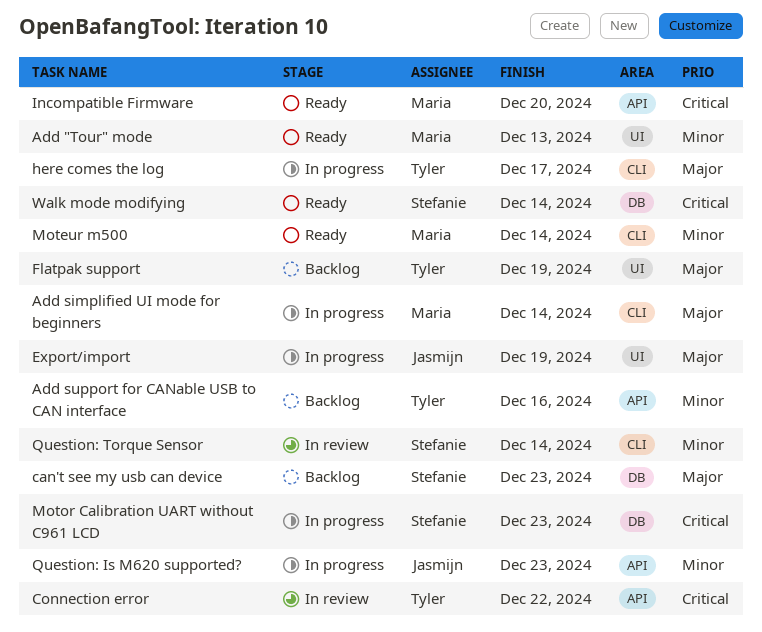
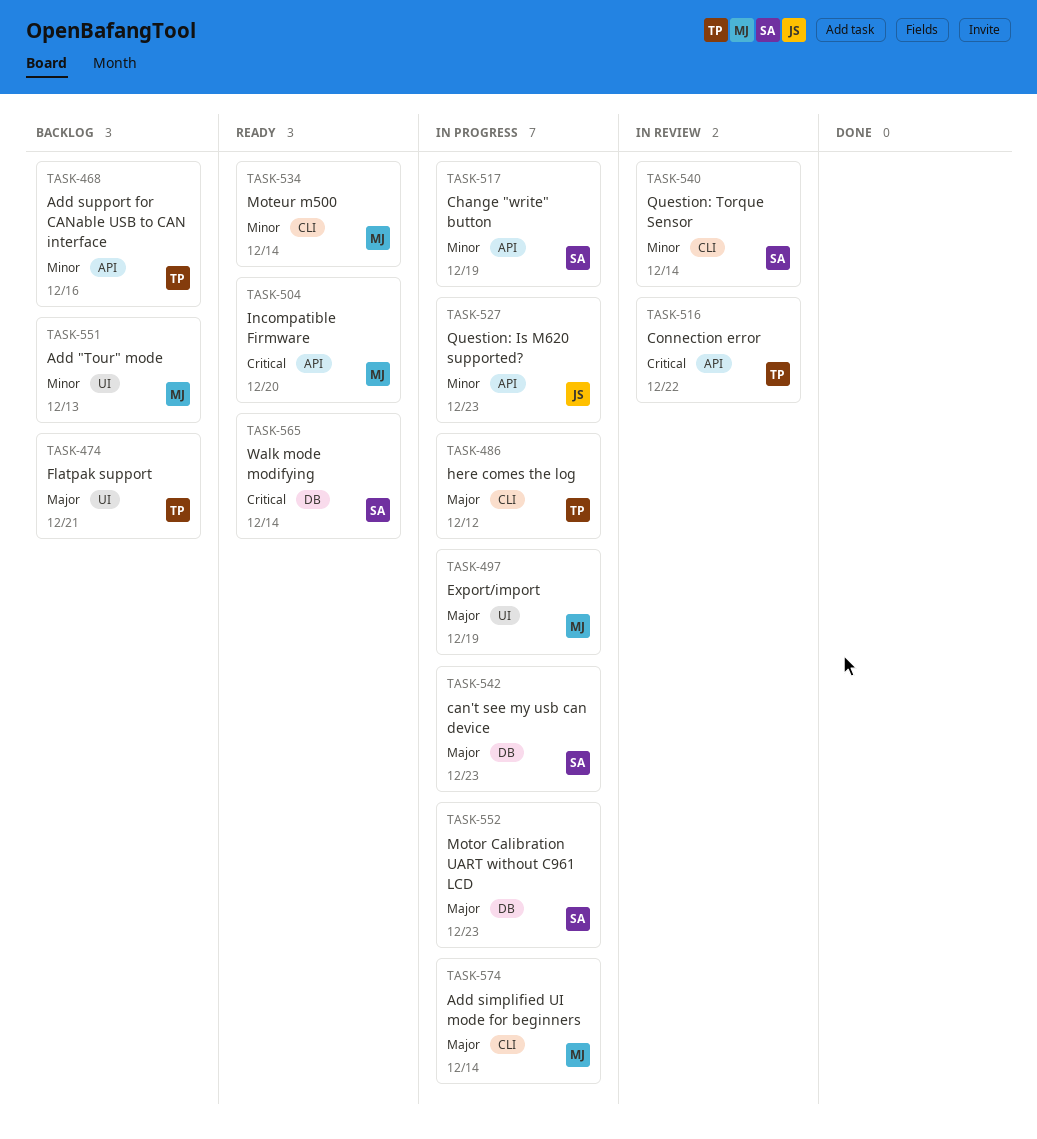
Add "Tour" mode, status: Ready -> Backlog
can't see my usb can device, status: Backlog -> In progress
Change "write" button: none -> present
Export/import, owner: Jasmijn -> Maria
Flatpak support, due: Dec 19 -> Dec 21
here comes the log, due: Dec 17 -> Dec 12
Motor Calibration UART without C961 LCD, priority: Critical -> Major

